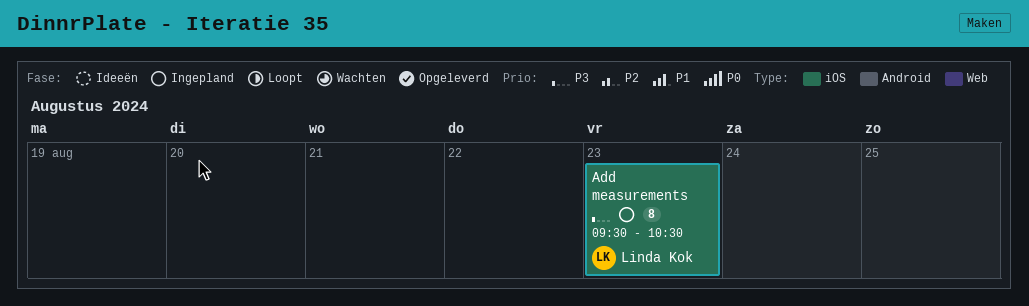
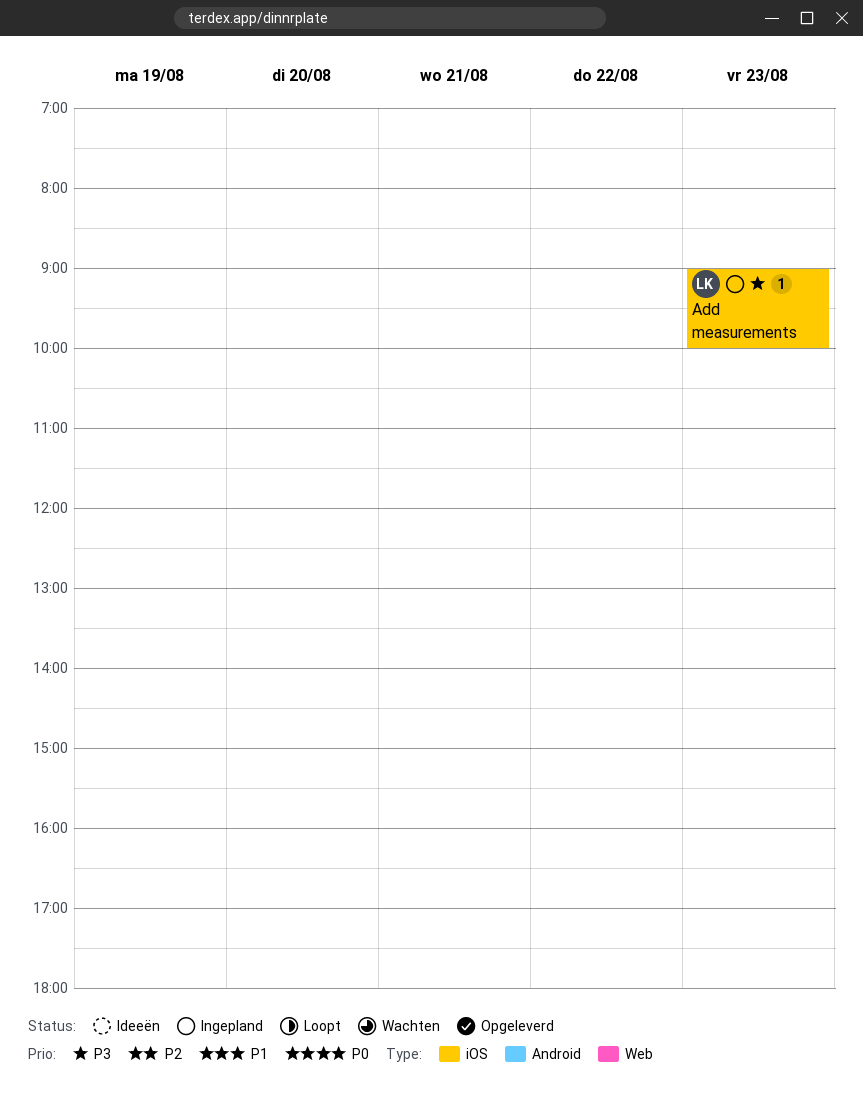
Add measurements, estimate: 8 -> 1
Add measurements, begins: 09:30 -> 09:00
Add measurements, ends: 10:30 -> 10:00

